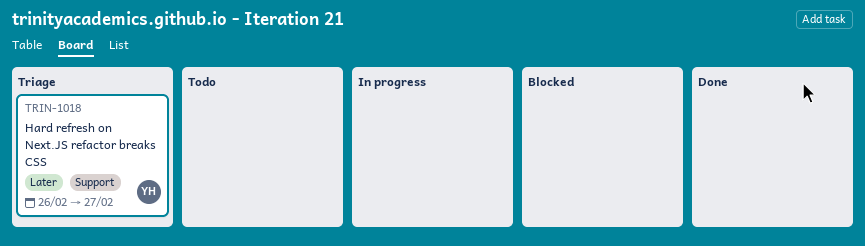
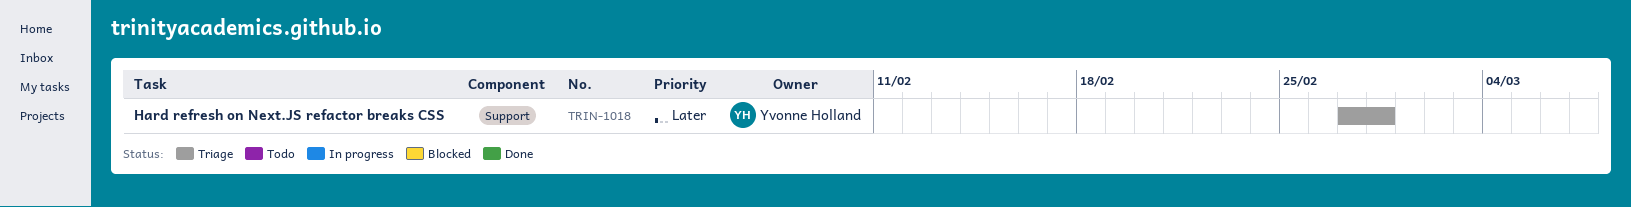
TRIN-1018, start: Feb 26 -> Feb 27
TRIN-1018, due: Feb 27 -> Feb 28

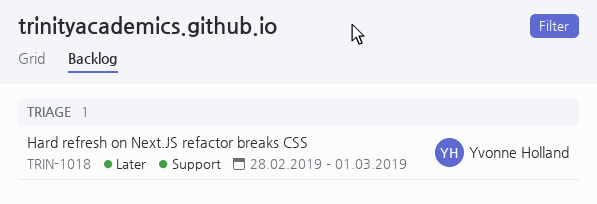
TRIN-1018, start: Feb 27 -> Feb 28
TRIN-1018, due: Feb 28 -> Mar 1

